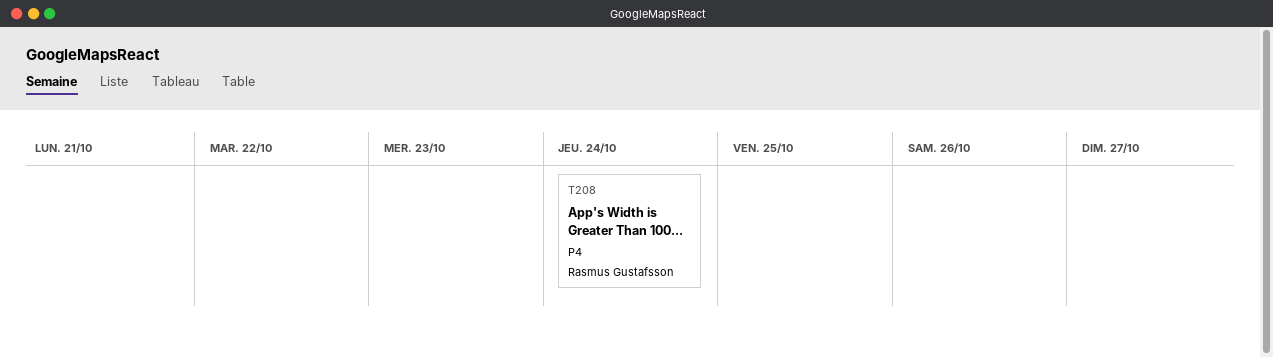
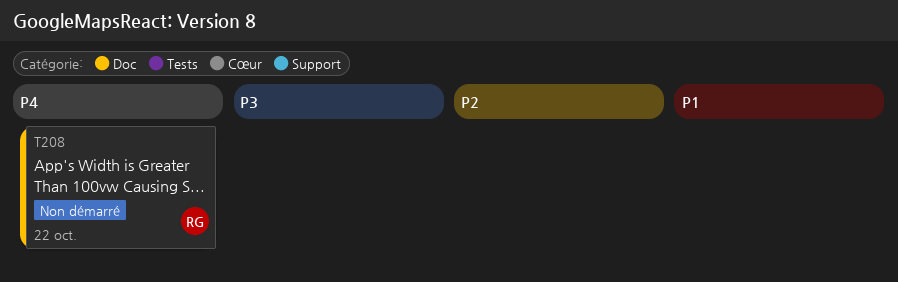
T208, due: Oct 24 -> Oct 22

